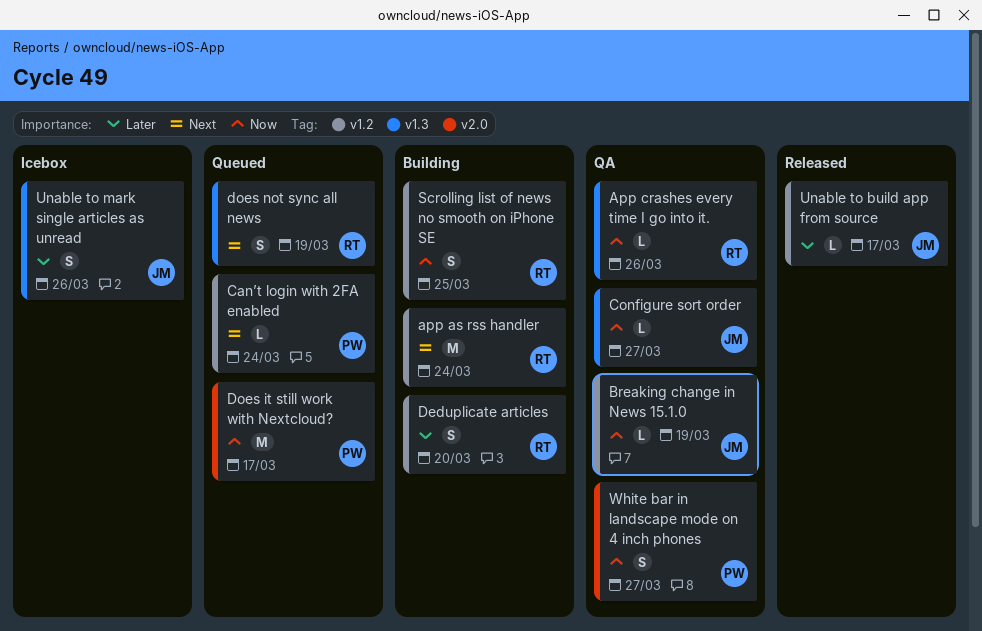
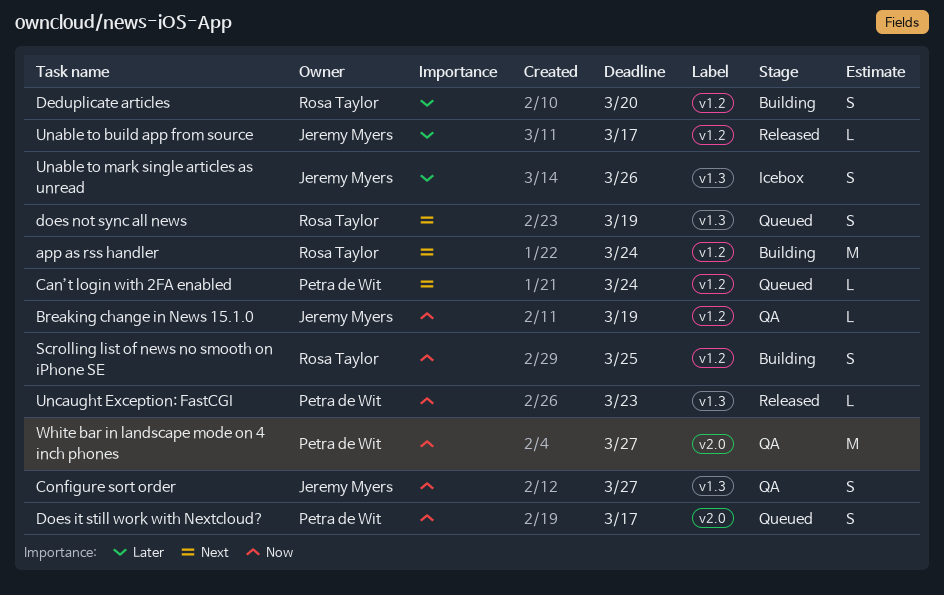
App crashes every time I go into it.: present -> none
Configure sort order, estimate: L -> S
Does it still work with Nextcloud?, estimate: M -> S
Uncaught Exception: FastCGI: none -> present
White bar in landscape mode on 4 inch phones, estimate: S -> M

